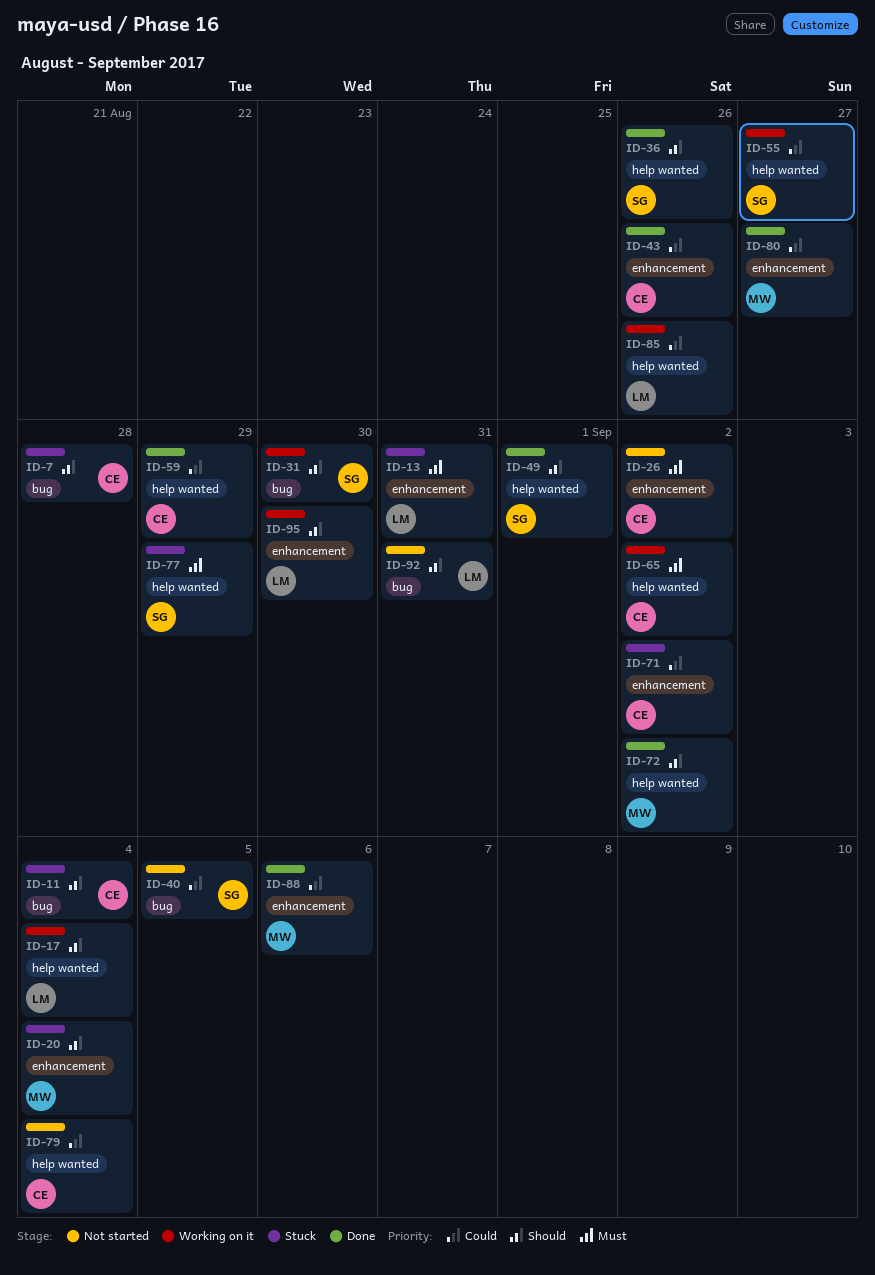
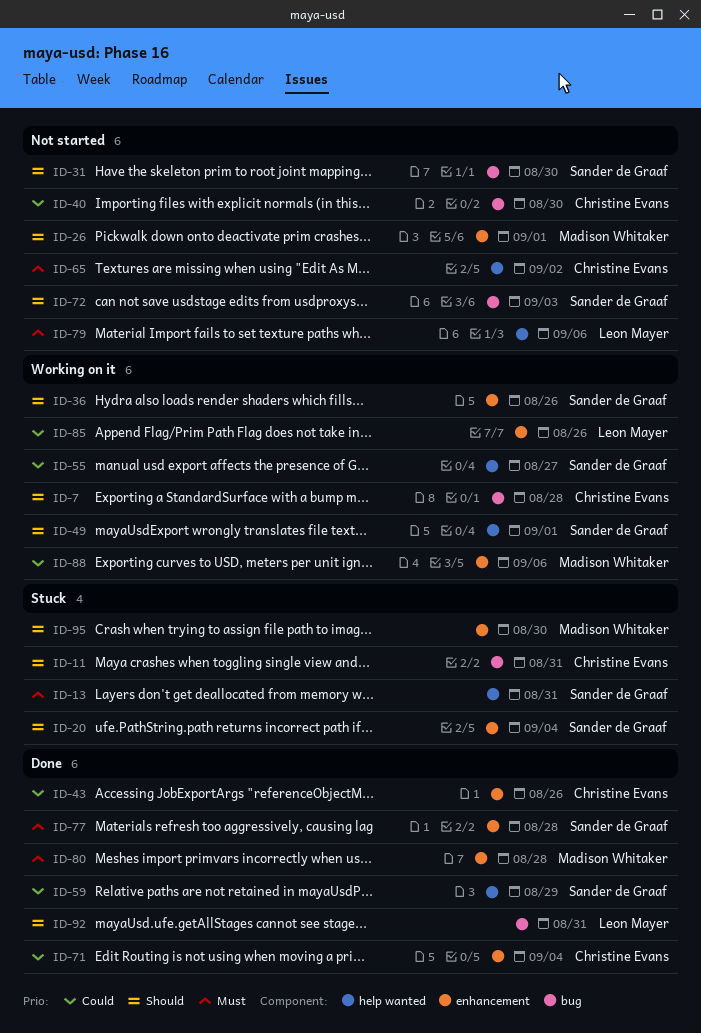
ID-7, status: Stuck -> Working on it
ID-11, due: Sep 4 -> Aug 31
ID-13, owner: Leon Mayer -> Sander de Graaf
ID-13, label: enhancement -> help wanted
ID-17: present -> none
ID-20, owner: Madison Whitaker -> Sander de Graaf
ID-26, owner: Christine Evans -> Madison Whitaker
ID-26, priority: Must -> Should
ID-26, due: Sep 2 -> Sep 1
ID-31, status: Working on it -> Not started
ID-36, status: Done -> Working on it
ID-36, label: help wanted -> enhancement
ID-40, owner: Sander de Graaf -> Christine Evans
ID-40, due: Sep 5 -> Aug 30
ID-49, status: Done -> Working on it
ID-59, owner: Christine Evans -> Sander de Graaf
ID-65, status: Working on it -> Not started
ID-71, status: Stuck -> Done
ID-71, due: Sep 2 -> Sep 4
ID-72, status: Done -> Not started
ID-72, owner: Madison Whitaker -> Sander de Graaf
ID-72, label: help wanted -> bug
ID-72, due: Sep 2 -> Sep 3
ID-77, status: Stuck -> Done
ID-77, label: help wanted -> enhancement
ID-77, due: Aug 29 -> Aug 28
ID-79, owner: Christine Evans -> Leon Mayer
ID-79, priority: Could -> Must
ID-79, due: Sep 4 -> Sep 6
ID-80, priority: Could -> Must
ID-80, due: Aug 27 -> Aug 28
ID-85, label: help wanted -> enhancement
ID-88, status: Done -> Working on it
ID-92, status: Not started -> Done
ID-95, status: Working on it -> Stuck
ID-95, owner: Leon Mayer -> Madison Whitaker

